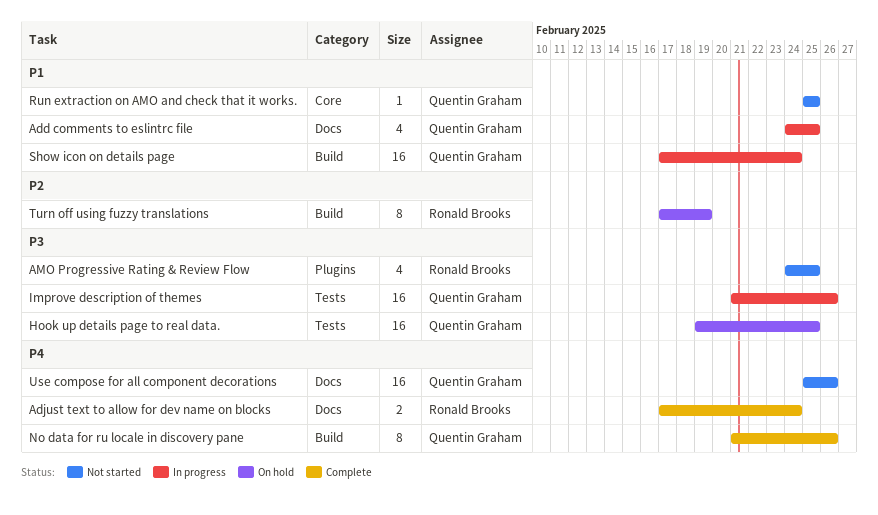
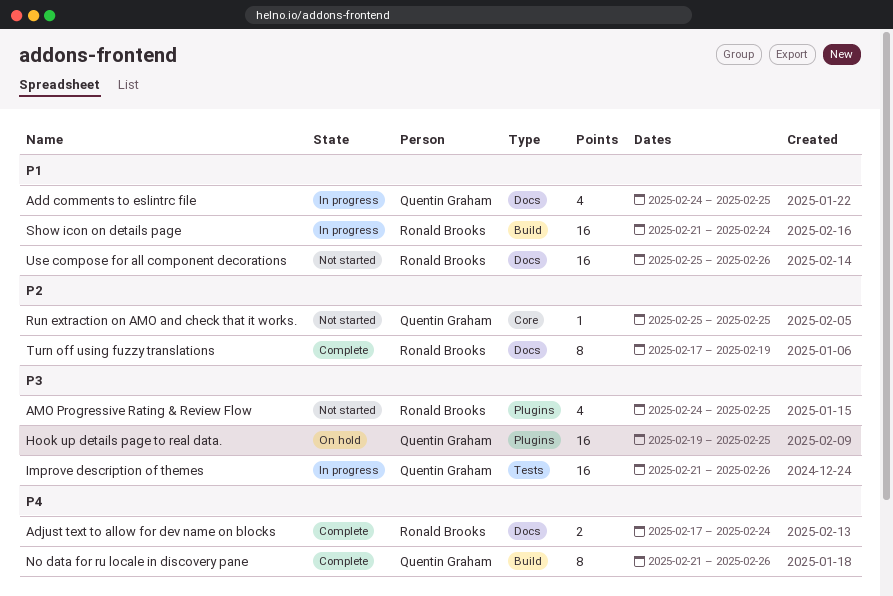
Hook up details page to real data., label: Tests -> Plugins
Run extraction on AMO and check that it works., priority: P1 -> P2
Show icon on details page, owner: Quentin Graham -> Ronald Brooks
Show icon on details page, start: Feb 17 -> Feb 21
Turn off using fuzzy translations, status: On hold -> Complete
Turn off using fuzzy translations, label: Build -> Docs
Use compose for all component decorations, owner: Quentin Graham -> Ronald Brooks
Use compose for all component decorations, priority: P4 -> P1

